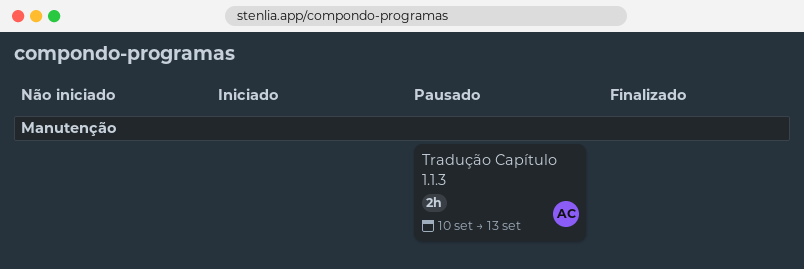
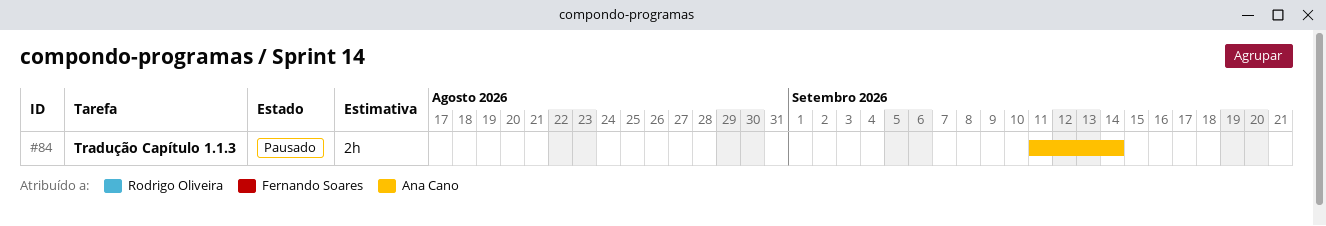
Tradução Capítulo 1.1.3, start: Sep 10 -> Sep 11
Tradução Capítulo 1.1.3, due: Sep 13 -> Sep 14

